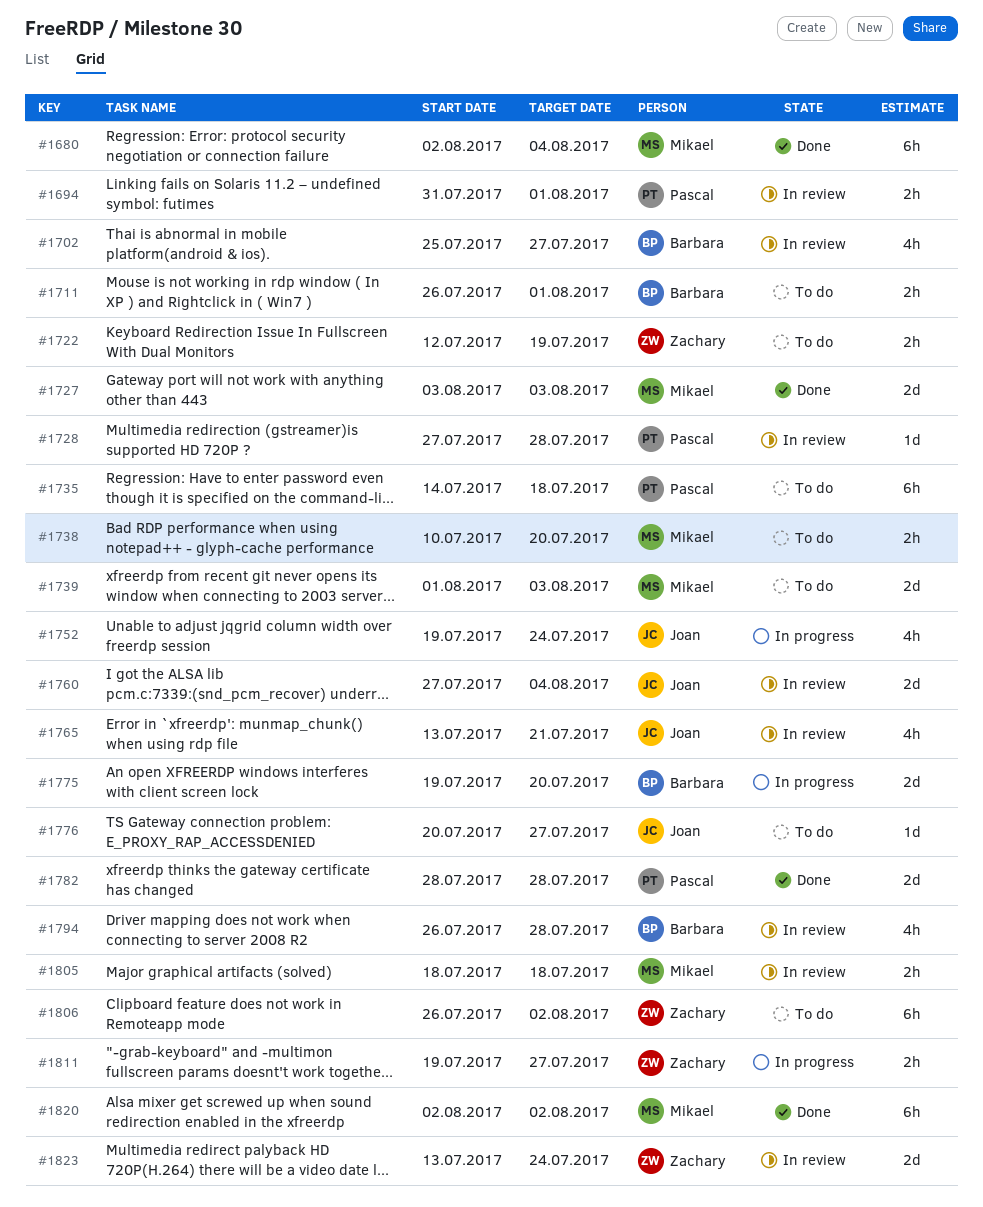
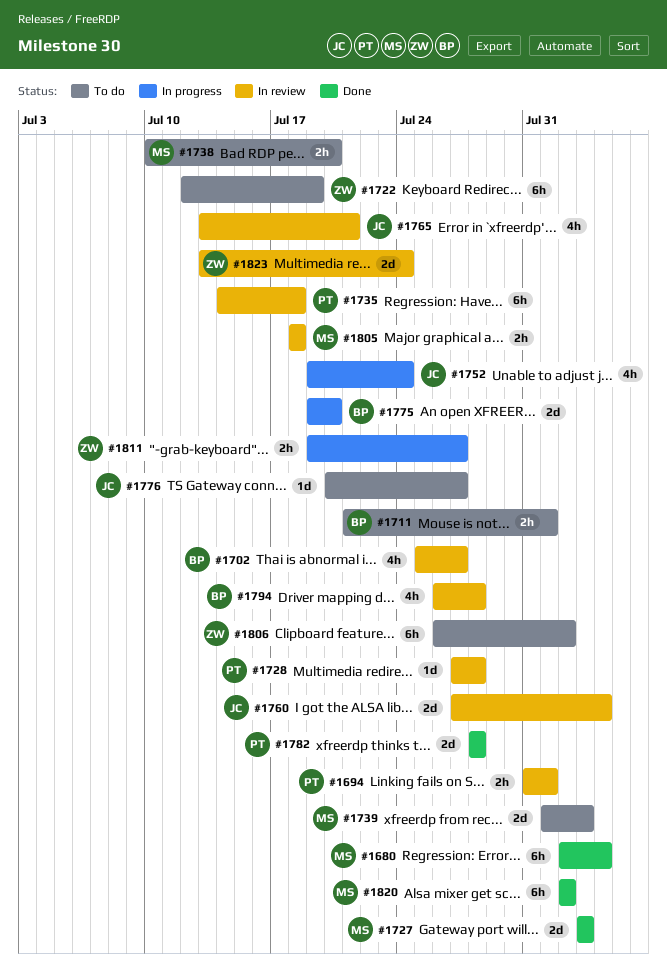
#1711, start: Jul 26 -> Jul 21
#1722, estimate: 2h -> 6h
#1735, status: To do -> In review

